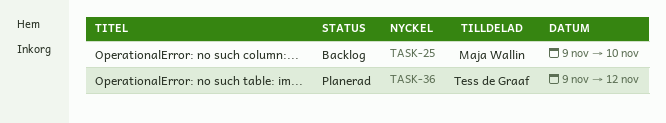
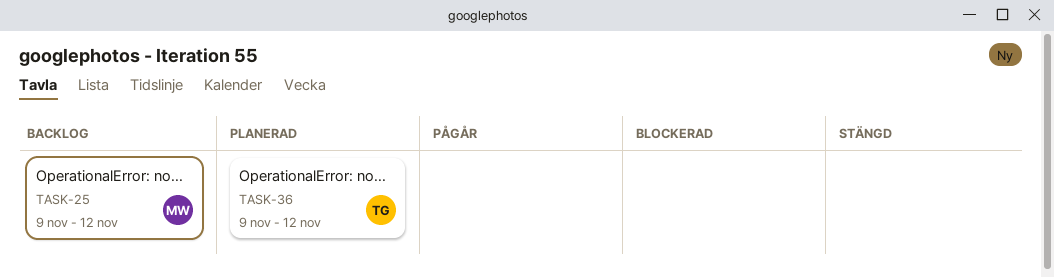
TASK-25, due: Nov 10 -> Nov 12

